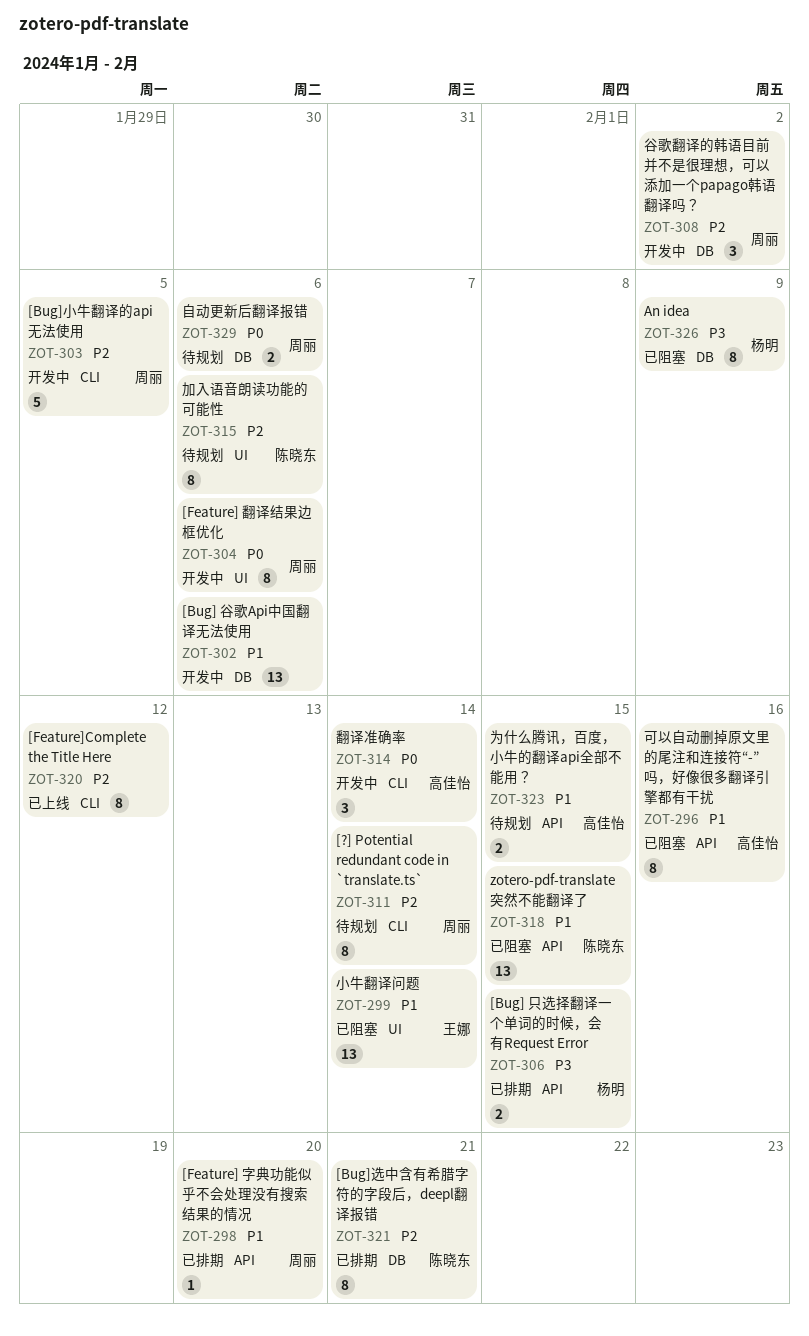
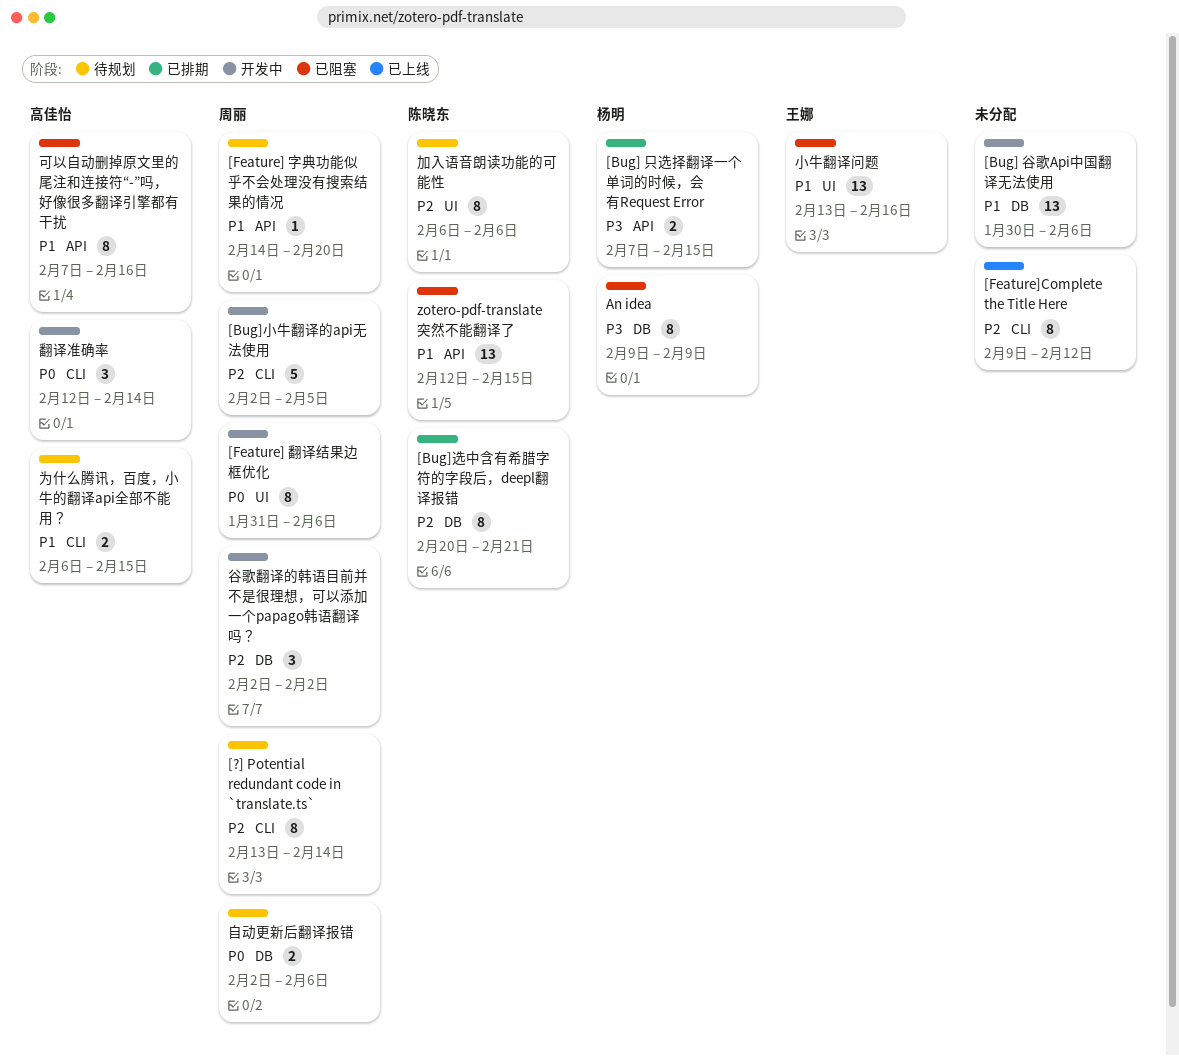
[Feature] 字典功能似乎不会处理没有搜索结果的情况, status: 已排期 -> 待规划
为什么腾讯，百度，小牛的翻译api全部不能用？, label: API -> CLI
小牛翻译问题, due: Feb 14 -> Feb 16

